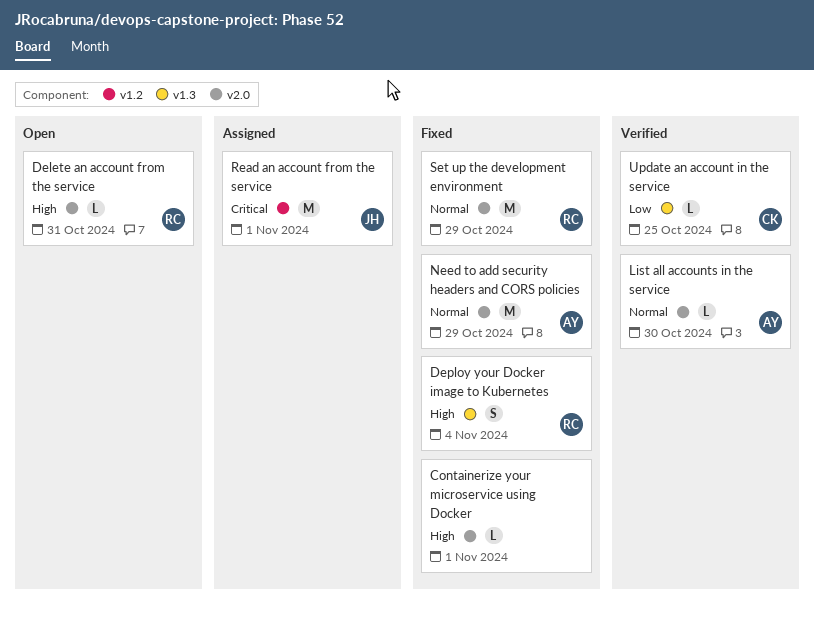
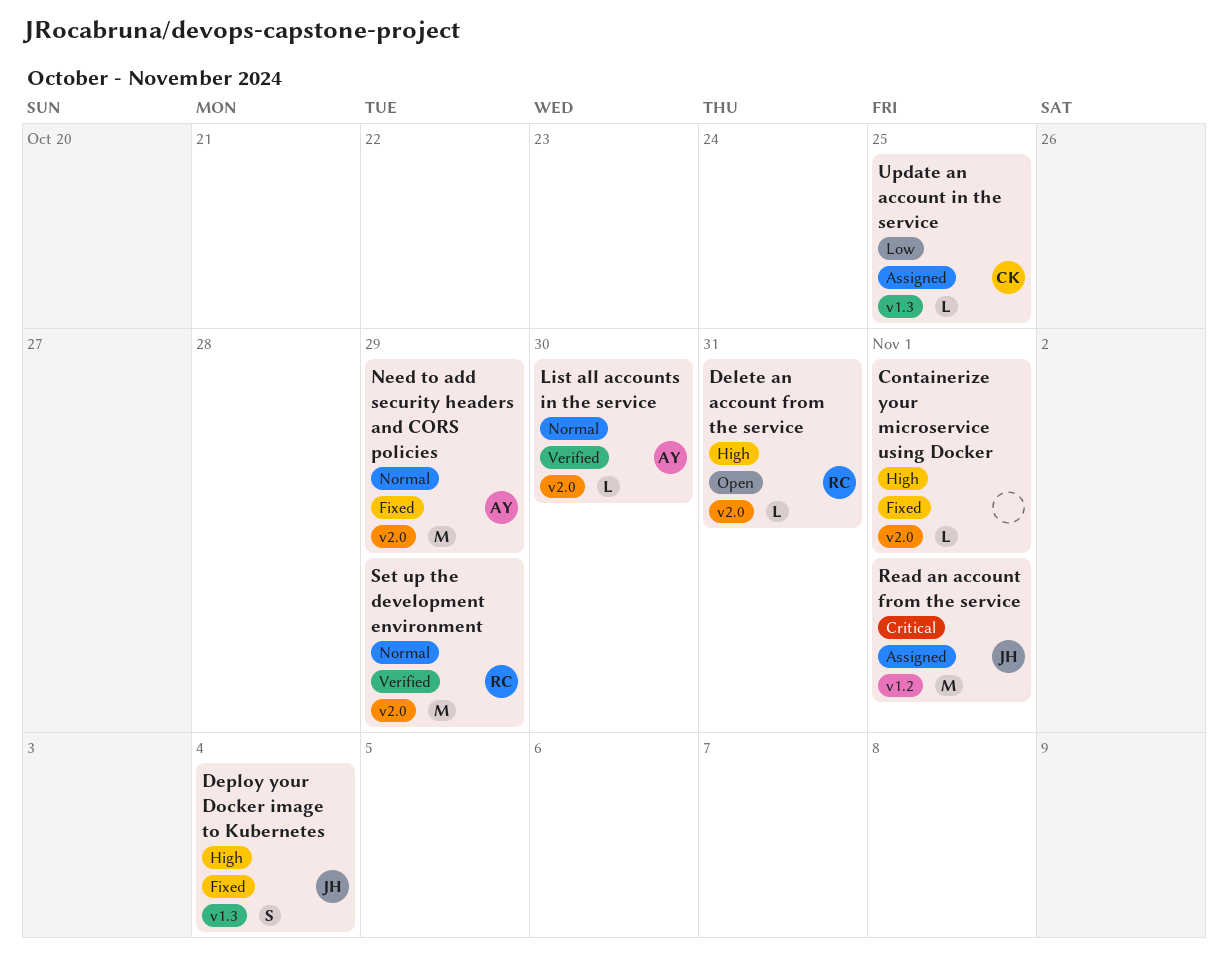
Deploy your Docker image to Kubernetes, owner: RC -> JH
Set up the development environment, status: Fixed -> Verified
Update an account in the service, status: Verified -> Assigned

